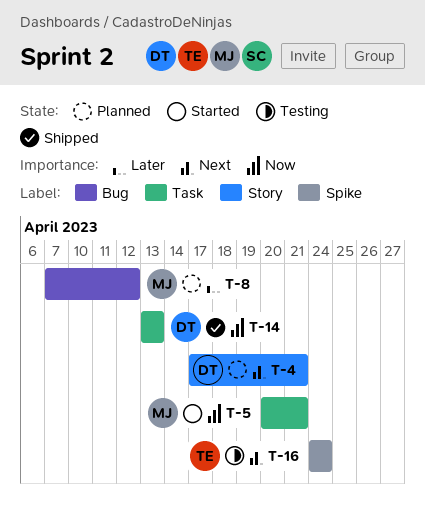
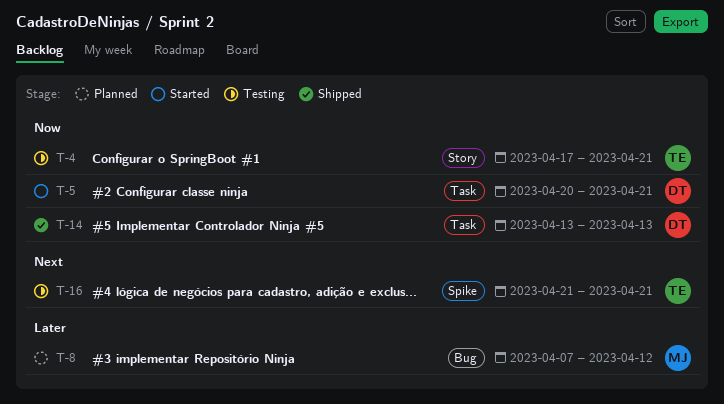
T-4, status: Planned -> Testing
T-4, owner: DT -> TE
T-4, priority: Next -> Now
T-5, owner: MJ -> DT
T-16, start: Apr 24 -> Apr 21
T-16, due: Apr 24 -> Apr 21

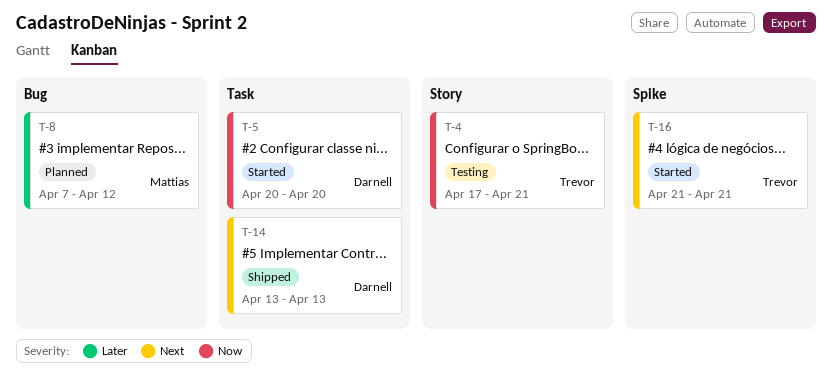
T-5, due: Apr 21 -> Apr 20
T-14, priority: Now -> Next
T-16, status: Testing -> Started

